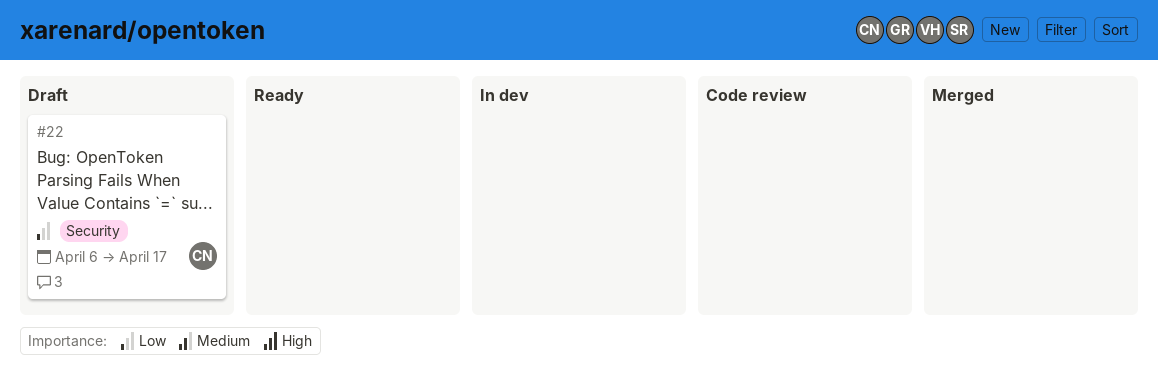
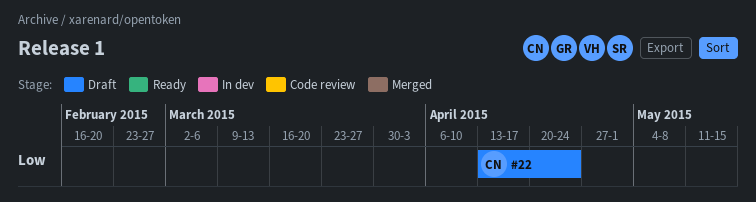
#22, start: Apr 6 -> Apr 13
#22, due: Apr 17 -> Apr 24

